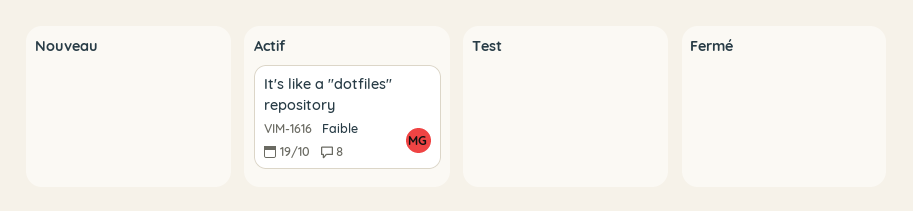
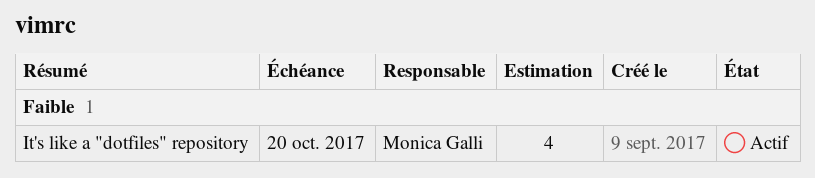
It's like a "dotfiles" repository, due: Oct 19 -> Oct 20

